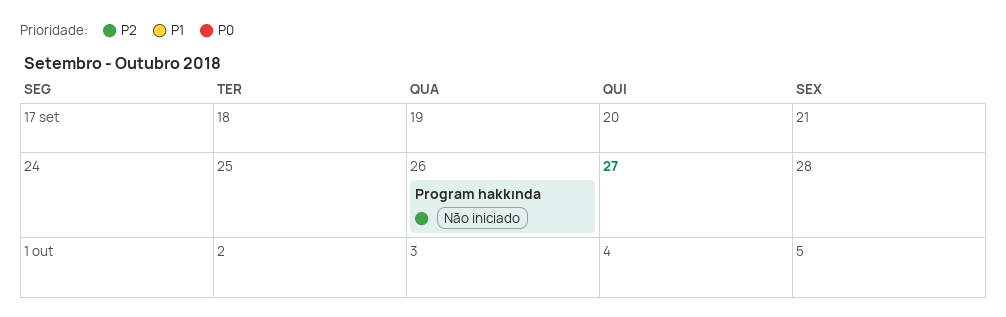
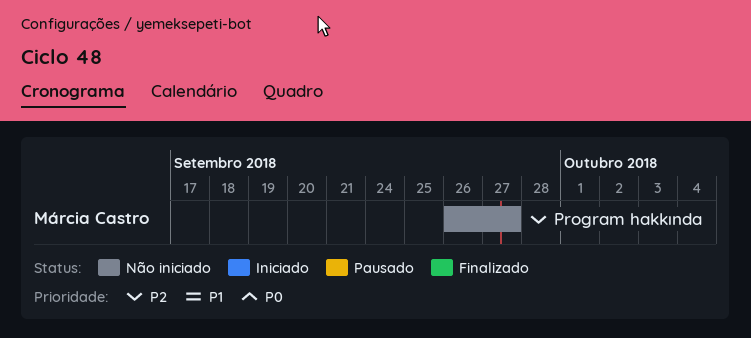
Program hakkında, due: Sep 26 -> Sep 27

